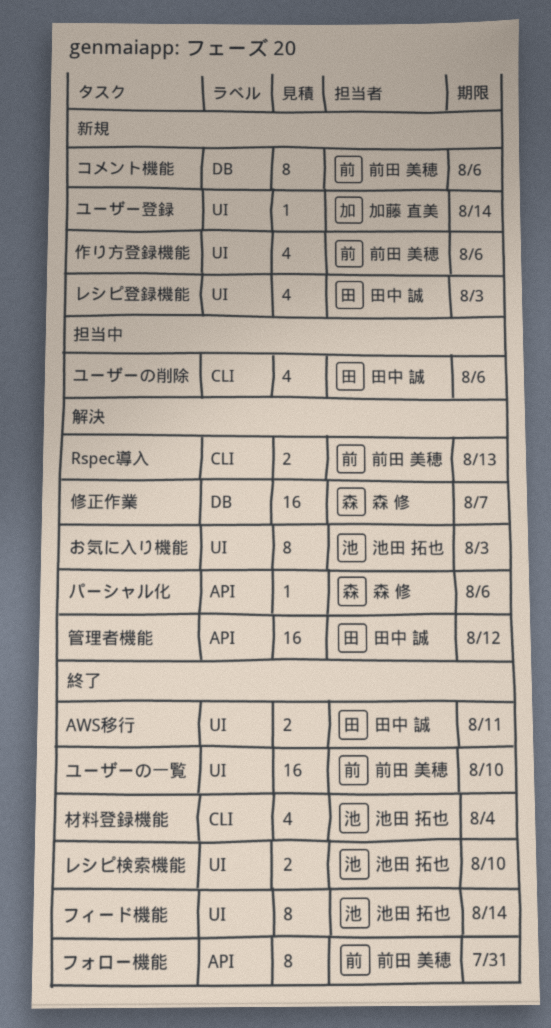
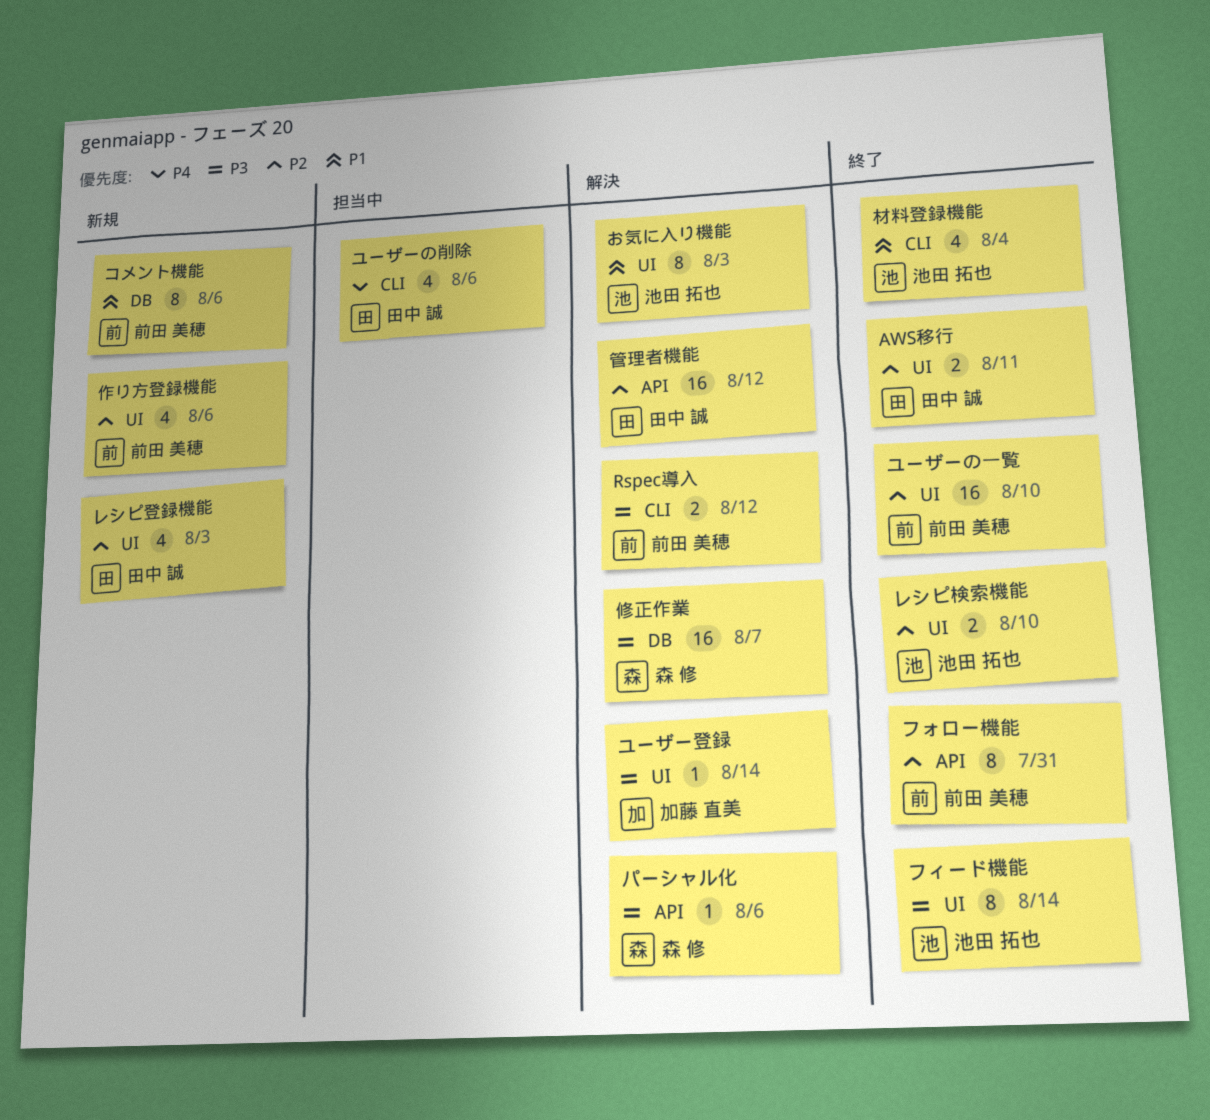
Rspec導入, due: Aug 13 -> Aug 12
ユーザー登録, status: 新規 -> 解決

